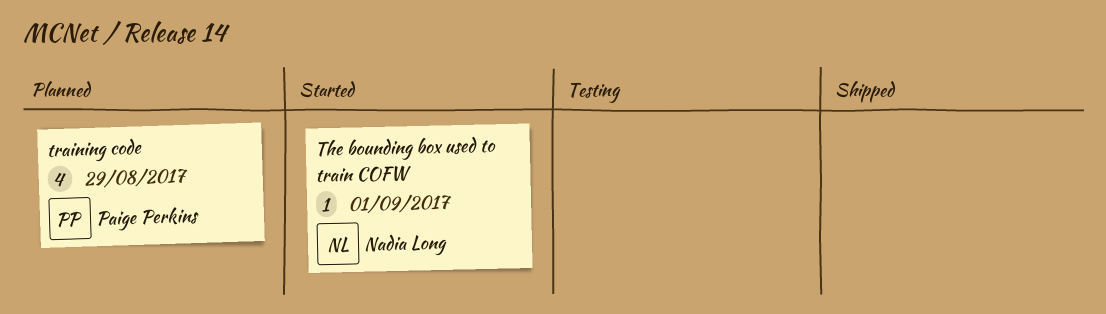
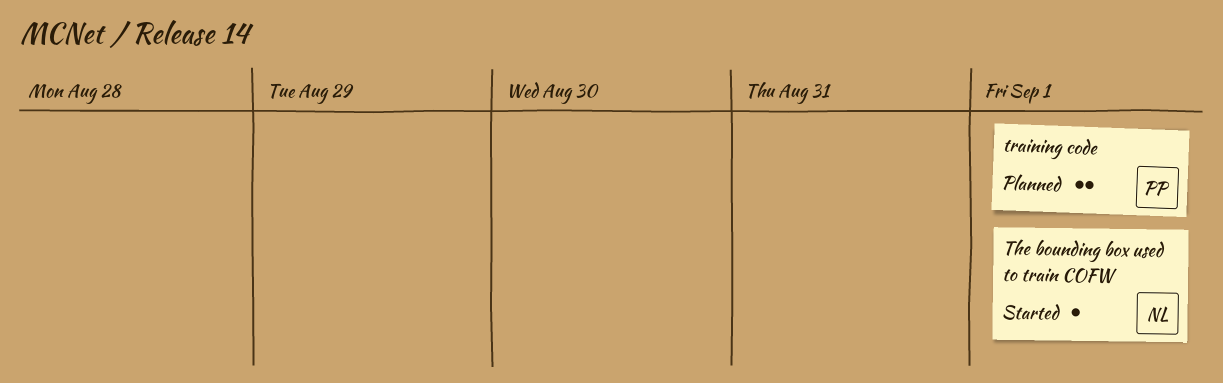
training code, estimate: 4 -> 2
training code, due: Aug 29 -> Sep 1

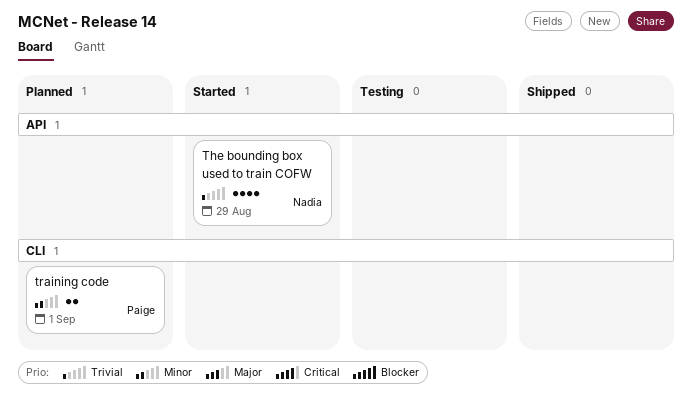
The bounding box used to train COFW, estimate: 1 -> 4
The bounding box used to train COFW, due: Sep 1 -> Aug 29

